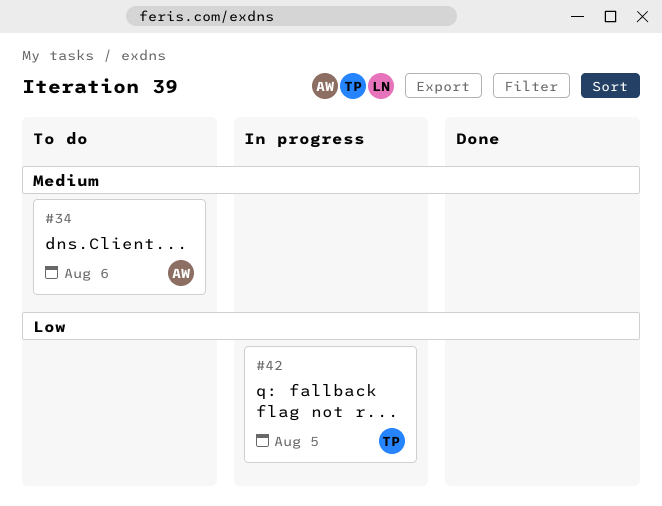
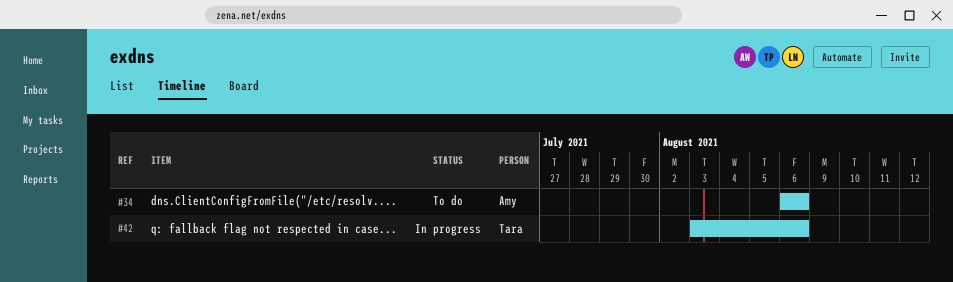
#42, due: Aug 5 -> Aug 6

